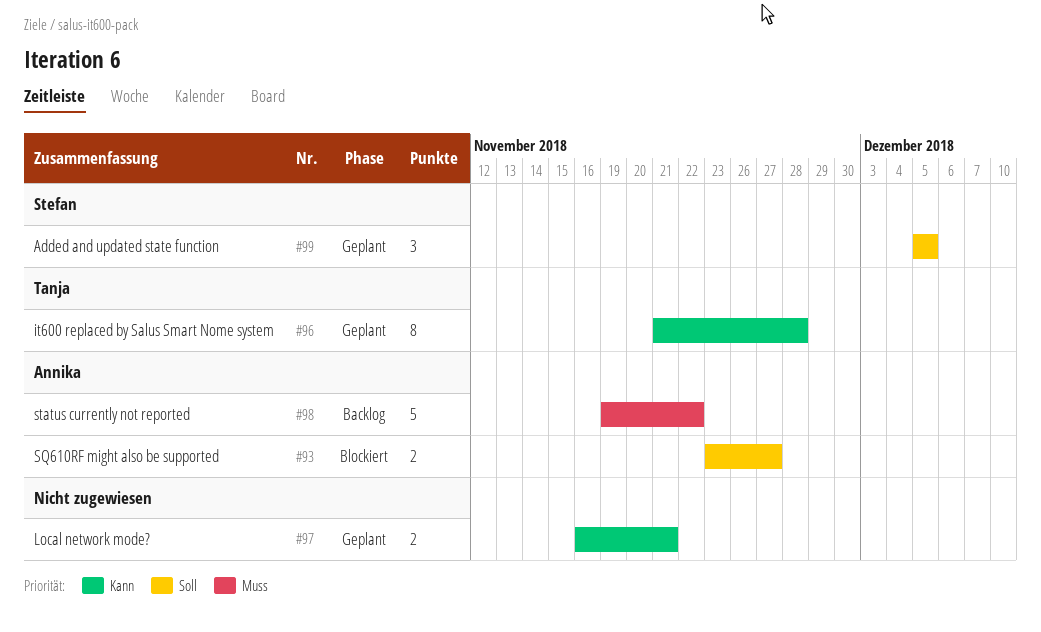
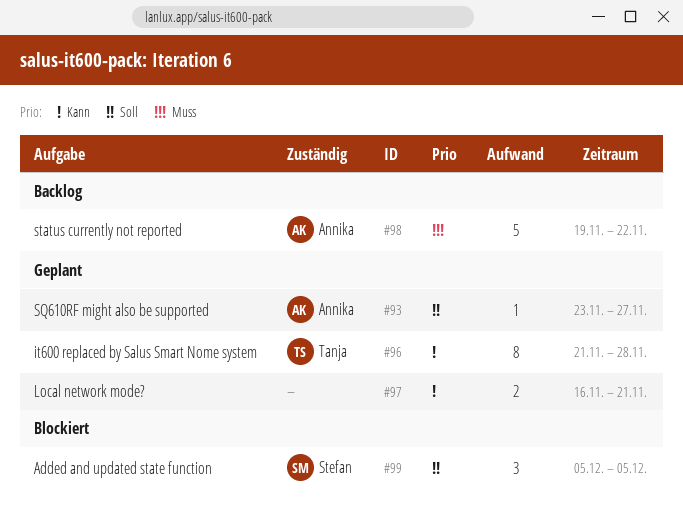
#93, status: Blockiert -> Geplant
#93, estimate: 2 -> 1
#99, status: Geplant -> Blockiert

